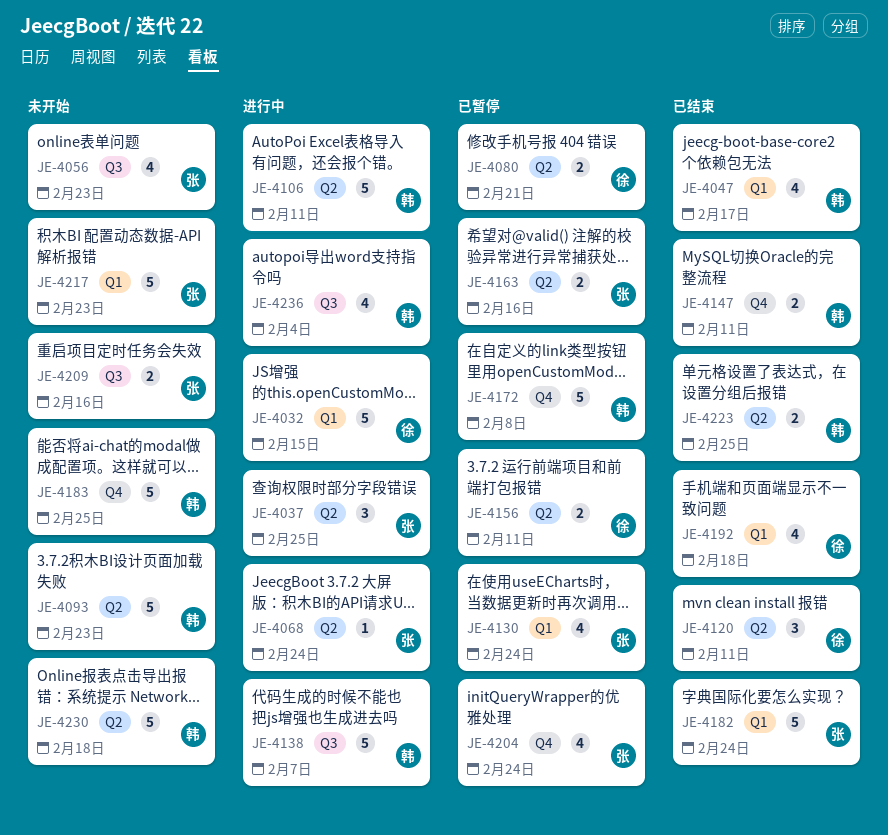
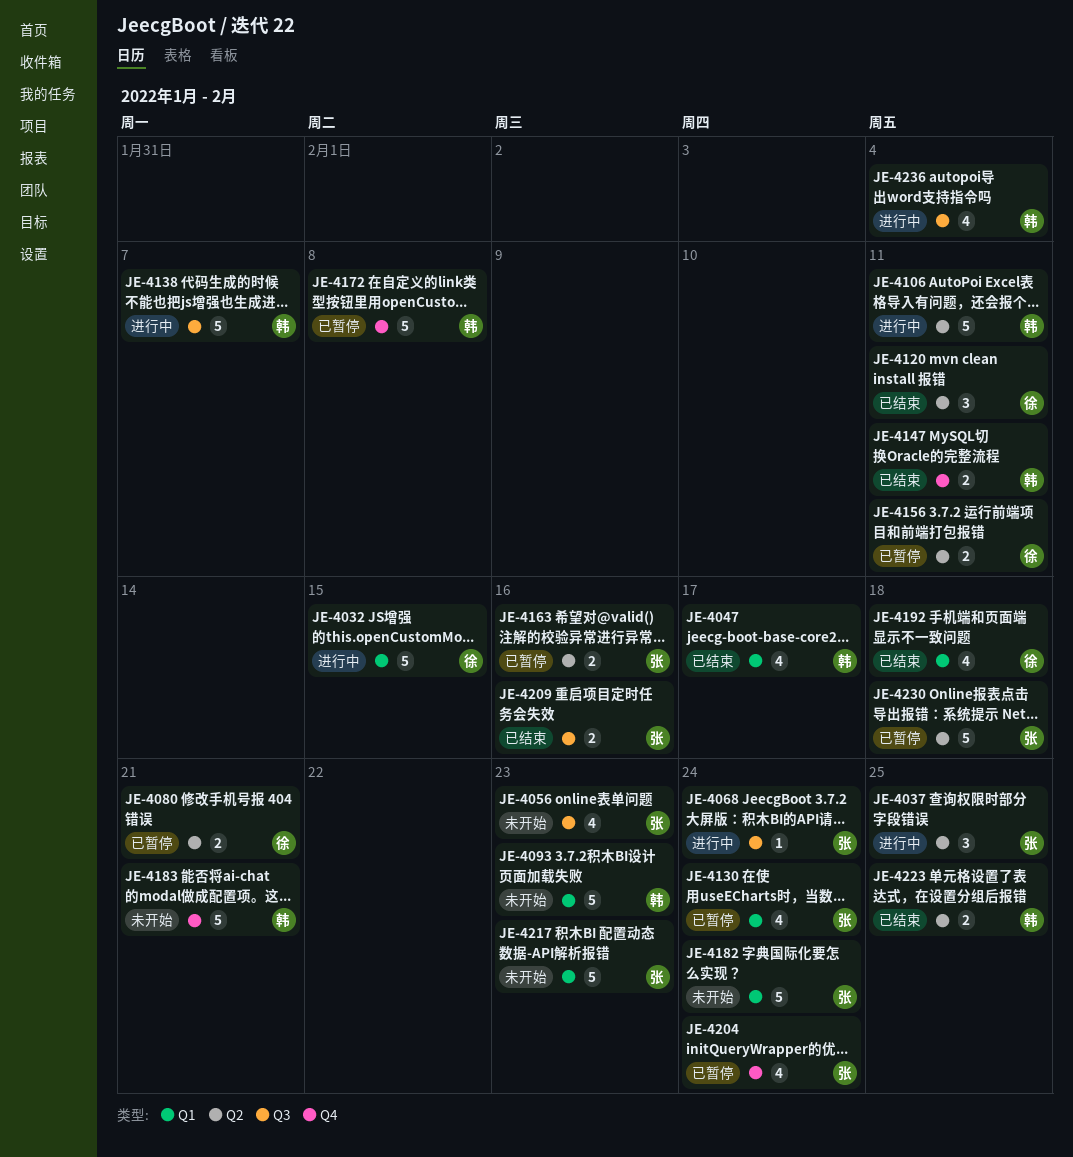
JE-4068, label: Q2 -> Q3
JE-4093, label: Q2 -> Q1
JE-4182, status: 已结束 -> 未开始
JE-4183, due: Feb 25 -> Feb 21
JE-4209, status: 未开始 -> 已结束
JE-4230, status: 未开始 -> 已暂停
JE-4230, owner: 韩 -> 张

